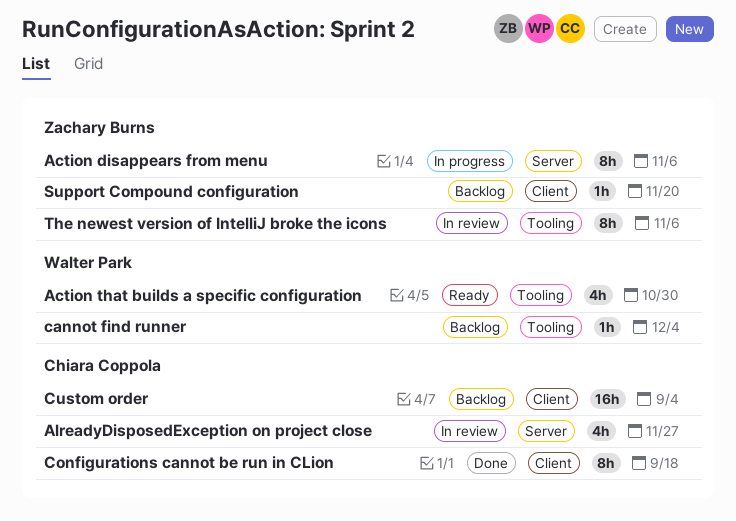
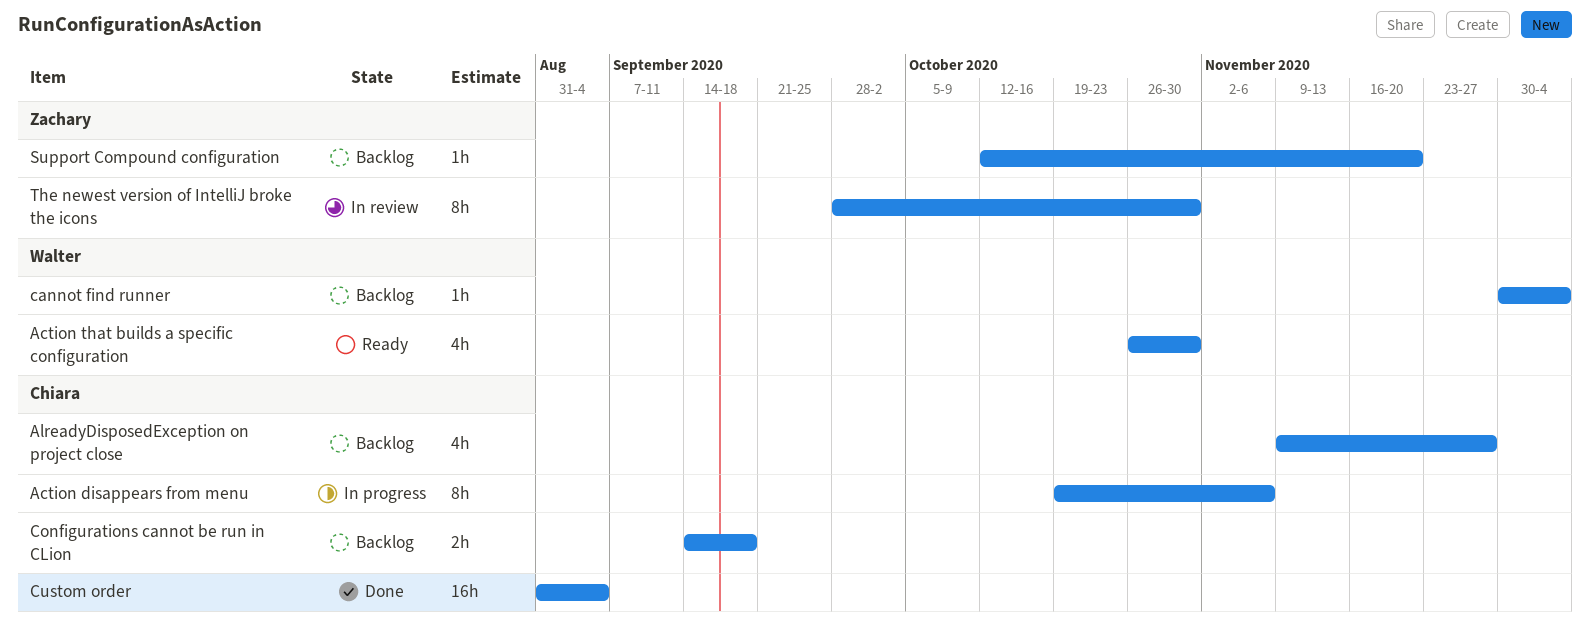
Action disappears from menu, owner: Zachary Burns -> Chiara Coppola
AlreadyDisposedException on project close, status: In review -> Backlog
Configurations cannot be run in CLion, status: Done -> Backlog
Configurations cannot be run in CLion, estimate: 8h -> 2h
Custom order, status: Backlog -> Done
The newest version of IntelliJ broke the icons, due: Nov 6 -> Oct 30

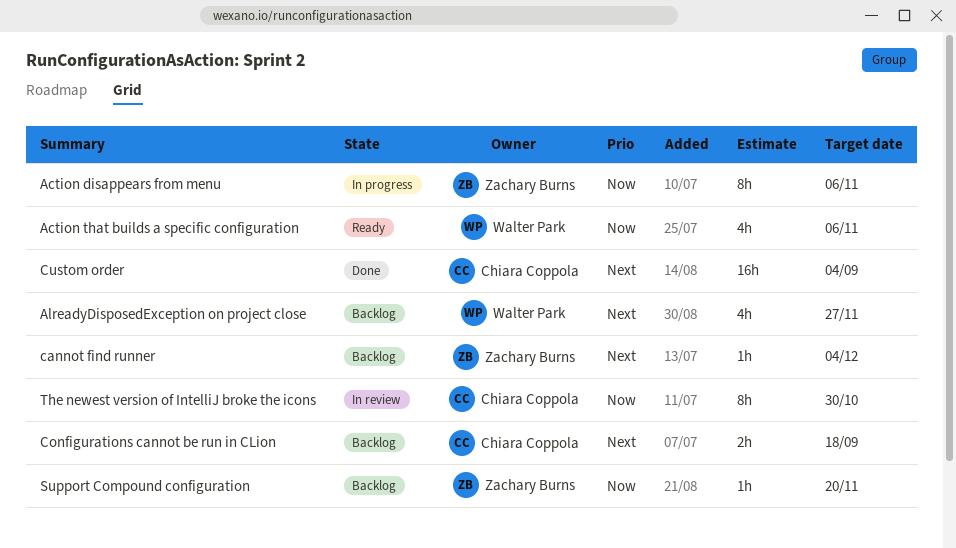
Action disappears from menu, owner: Chiara Coppola -> Zachary Burns
Action that builds a specific configuration, due: Oct 30 -> Nov 6
AlreadyDisposedException on project close, owner: Chiara Coppola -> Walter Park
cannot find runner, owner: Walter Park -> Zachary Burns
The newest version of IntelliJ broke the icons, owner: Zachary Burns -> Chiara Coppola

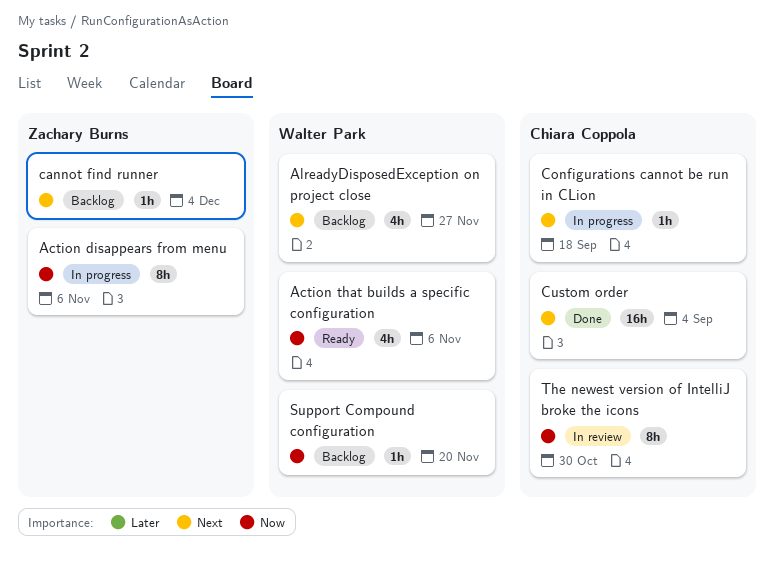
Configurations cannot be run in CLion, status: Backlog -> In progress
Configurations cannot be run in CLion, estimate: 2h -> 1h
Support Compound configuration, owner: Zachary Burns -> Walter Park

